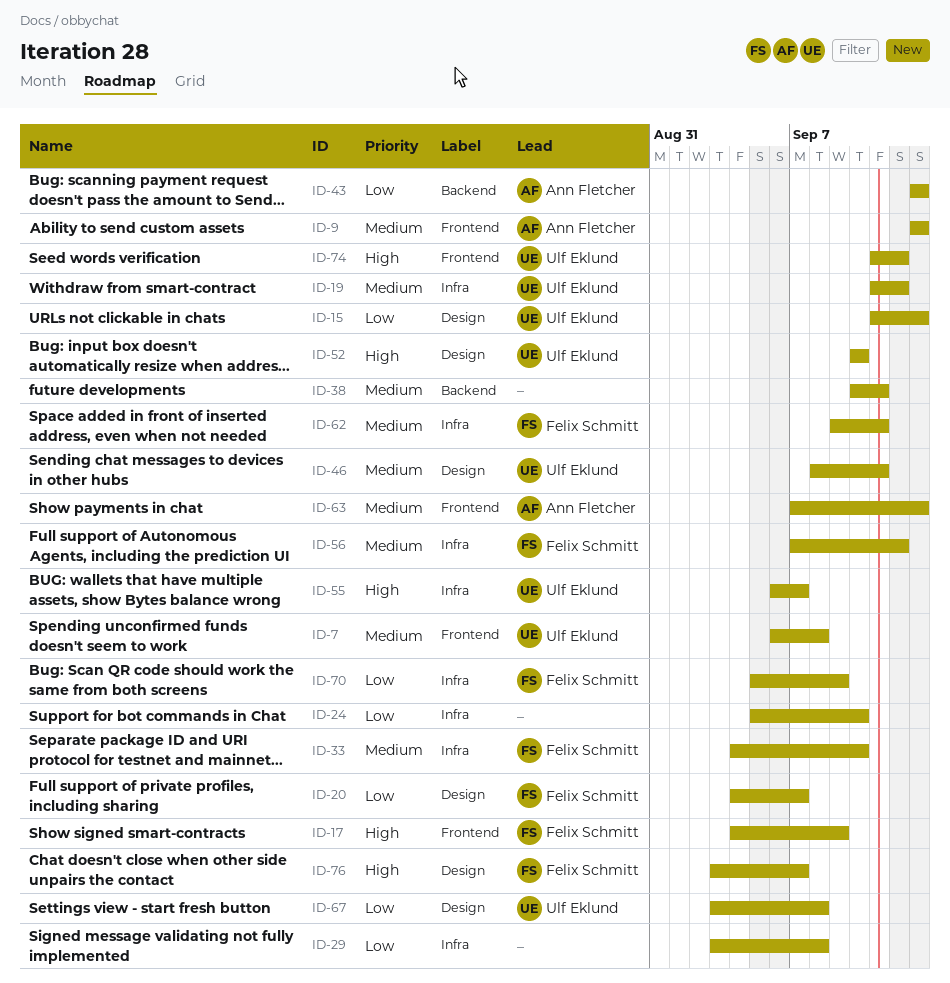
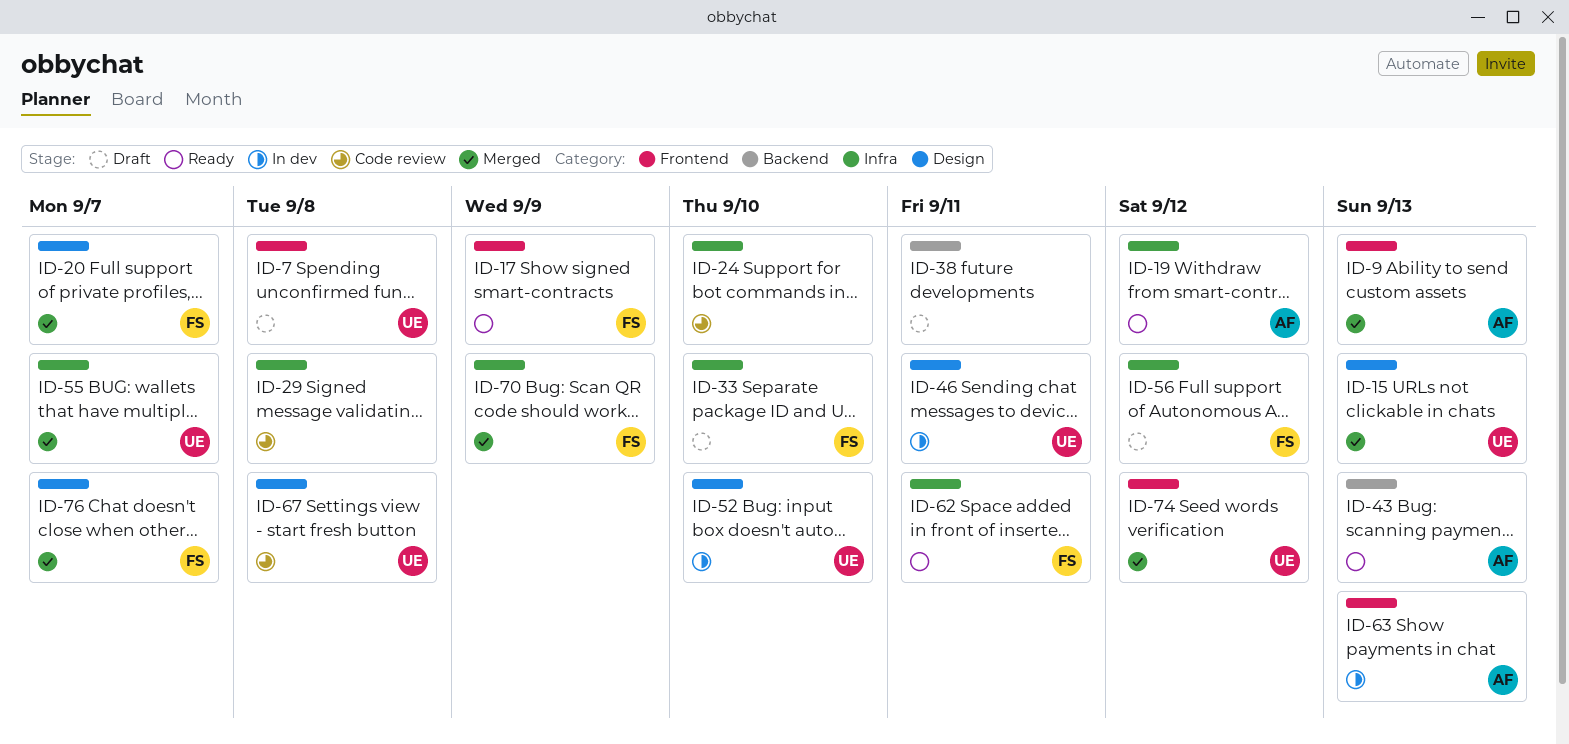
ID-19, owner: Ulf Eklund -> Ann Fletcher

